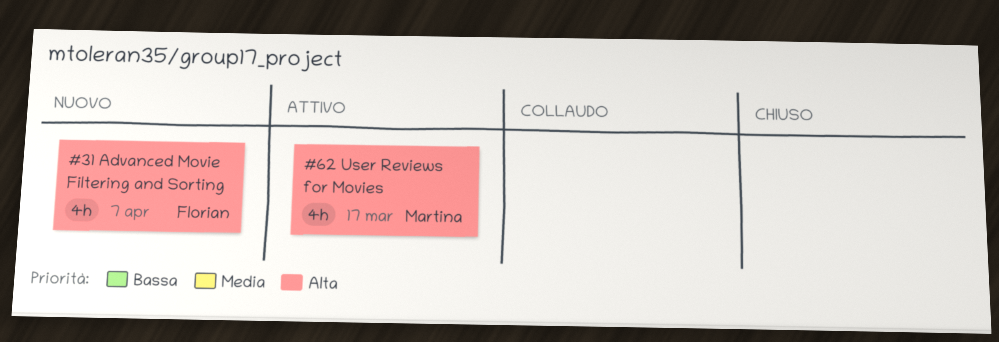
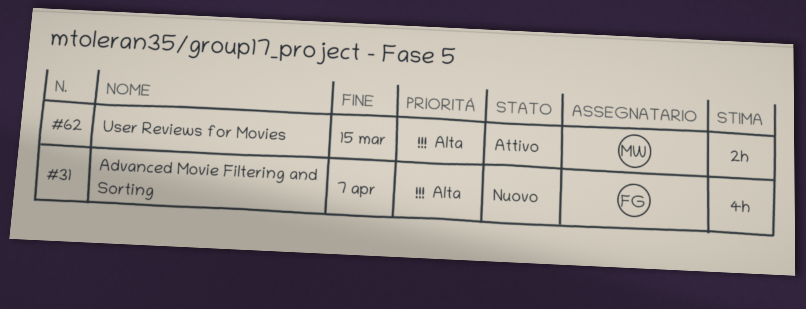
#62, estimate: 4h -> 2h
#62, due: Mar 17 -> Mar 15

